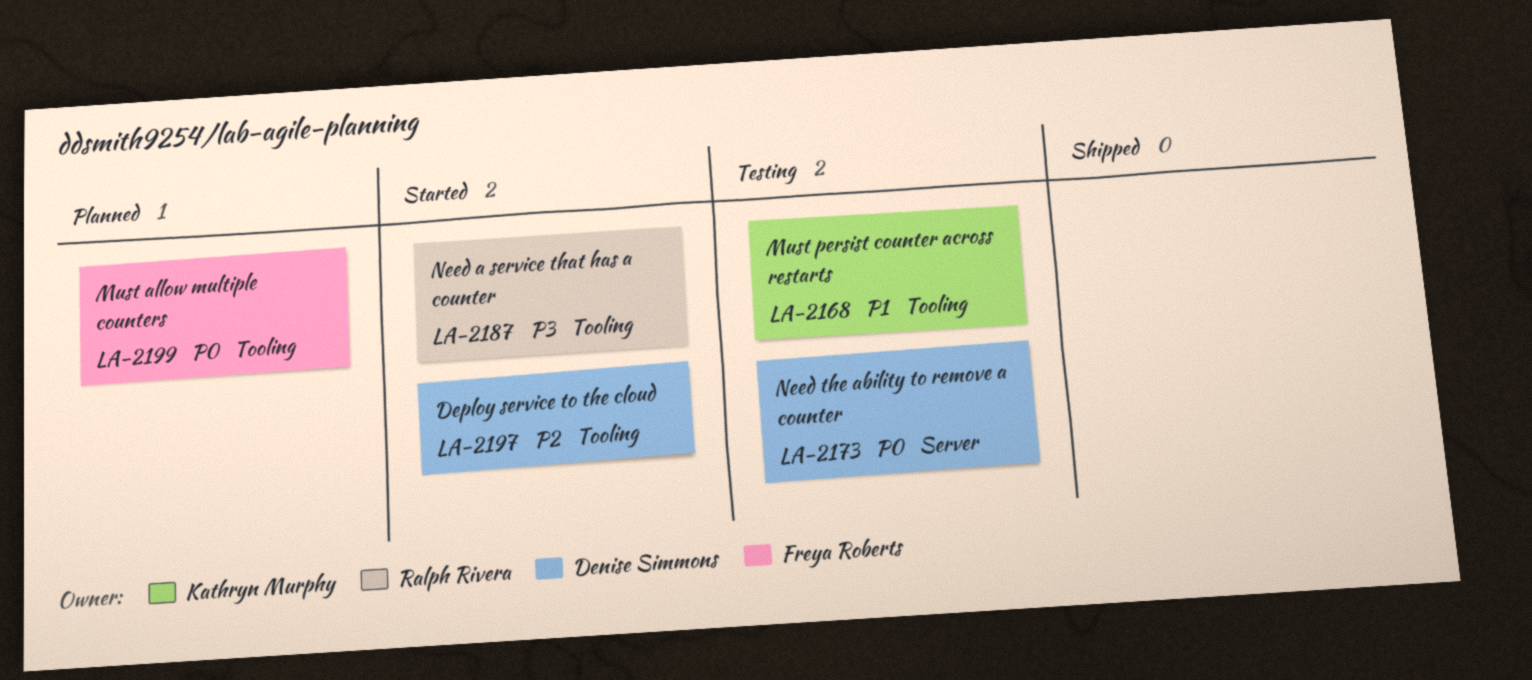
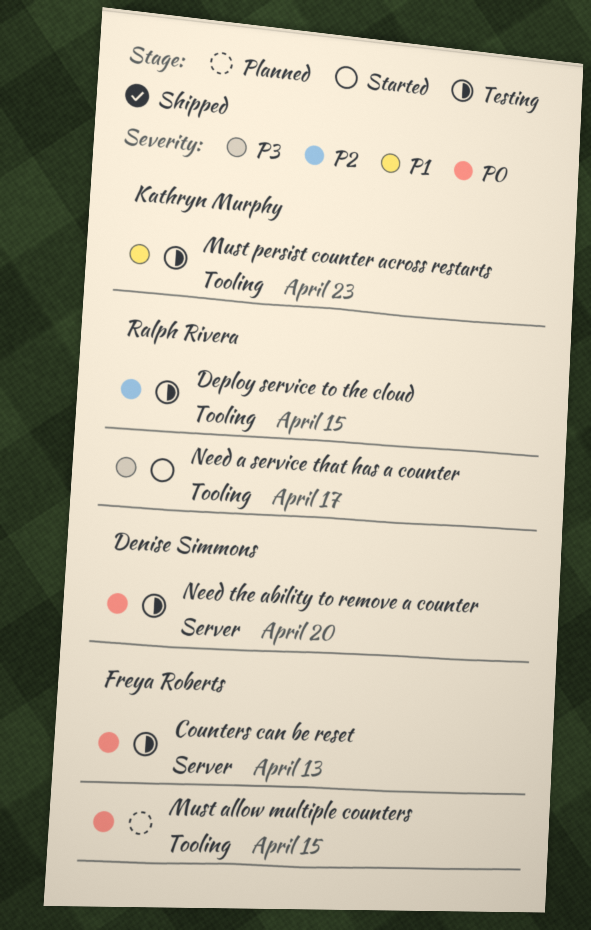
Counters can be reset: none -> present
Deploy service to the cloud, status: Started -> Testing
Deploy service to the cloud, owner: Denise Simmons -> Ralph Rivera

